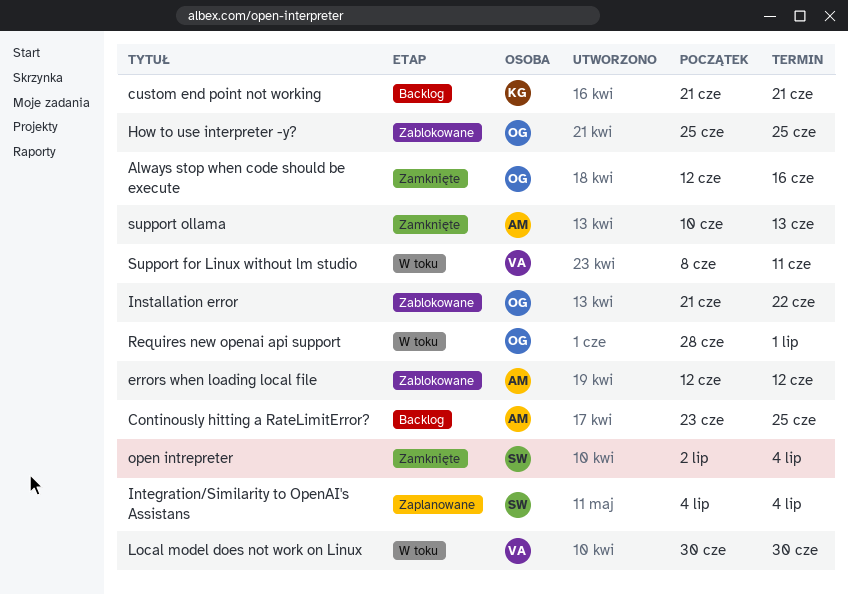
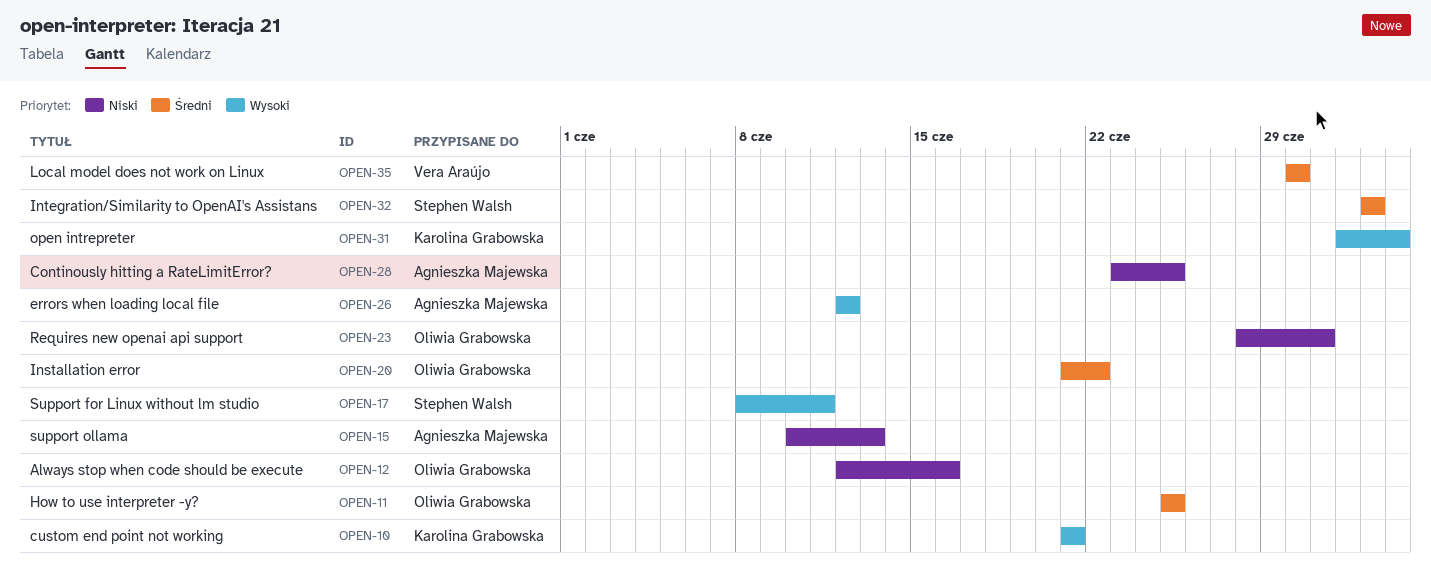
Integration/Similarity to OpenAI's Assistans, start: Jul 4 -> Jul 3
Integration/Similarity to OpenAI's Assistans, due: Jul 4 -> Jul 3
open intrepreter, owner: Stephen Walsh -> Karolina Grabowska
Support for Linux without lm studio, owner: Vera Araújo -> Stephen Walsh

